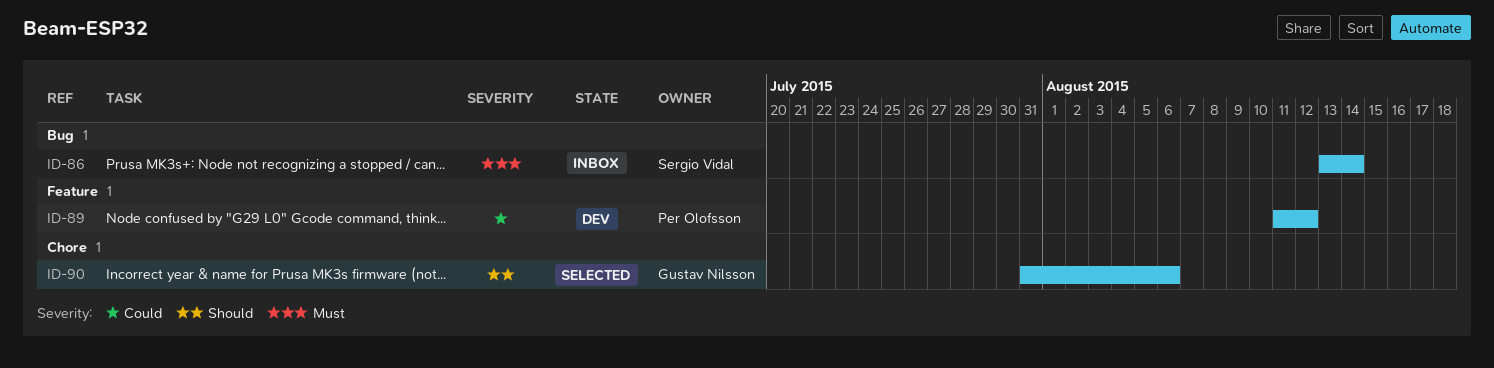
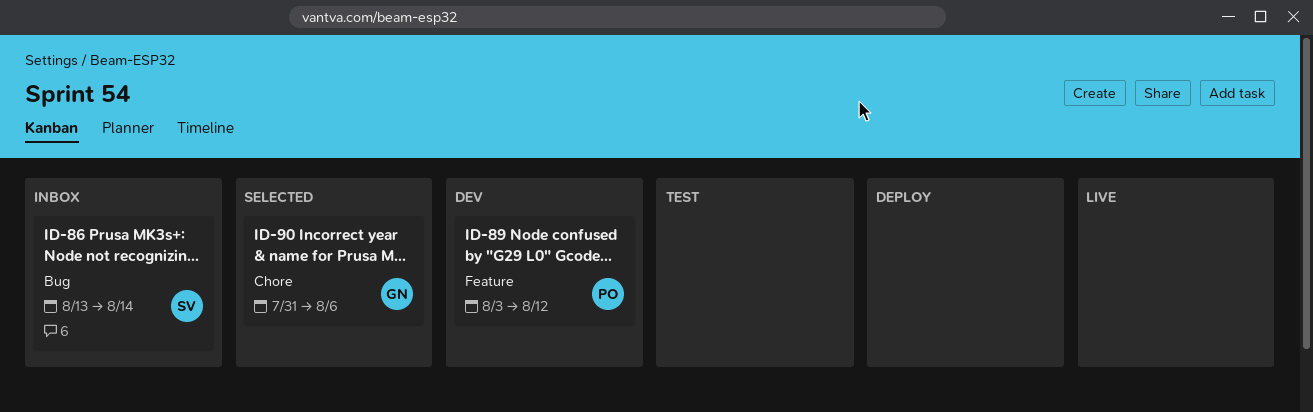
ID-89, start: Aug 11 -> Aug 3

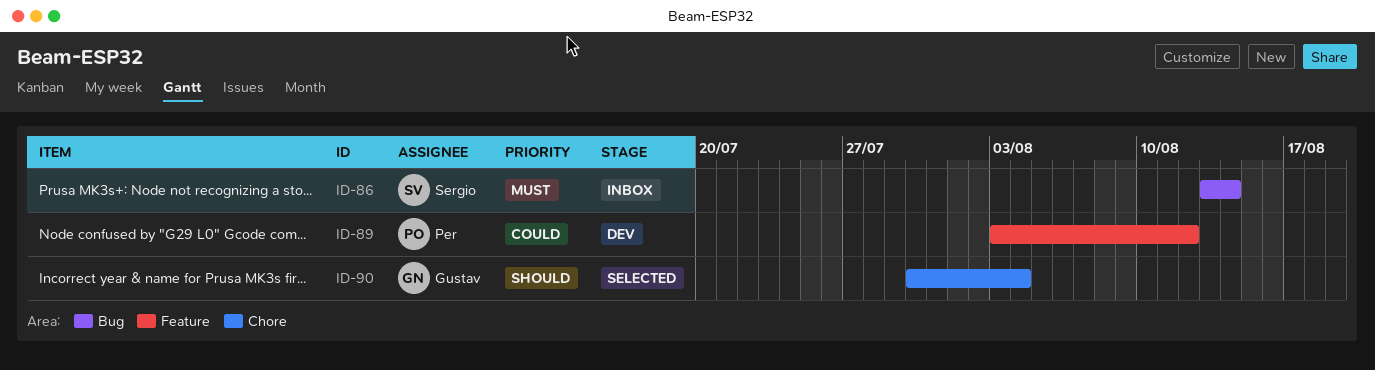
ID-90, start: Jul 31 -> Jul 30
ID-90, due: Aug 6 -> Aug 4

